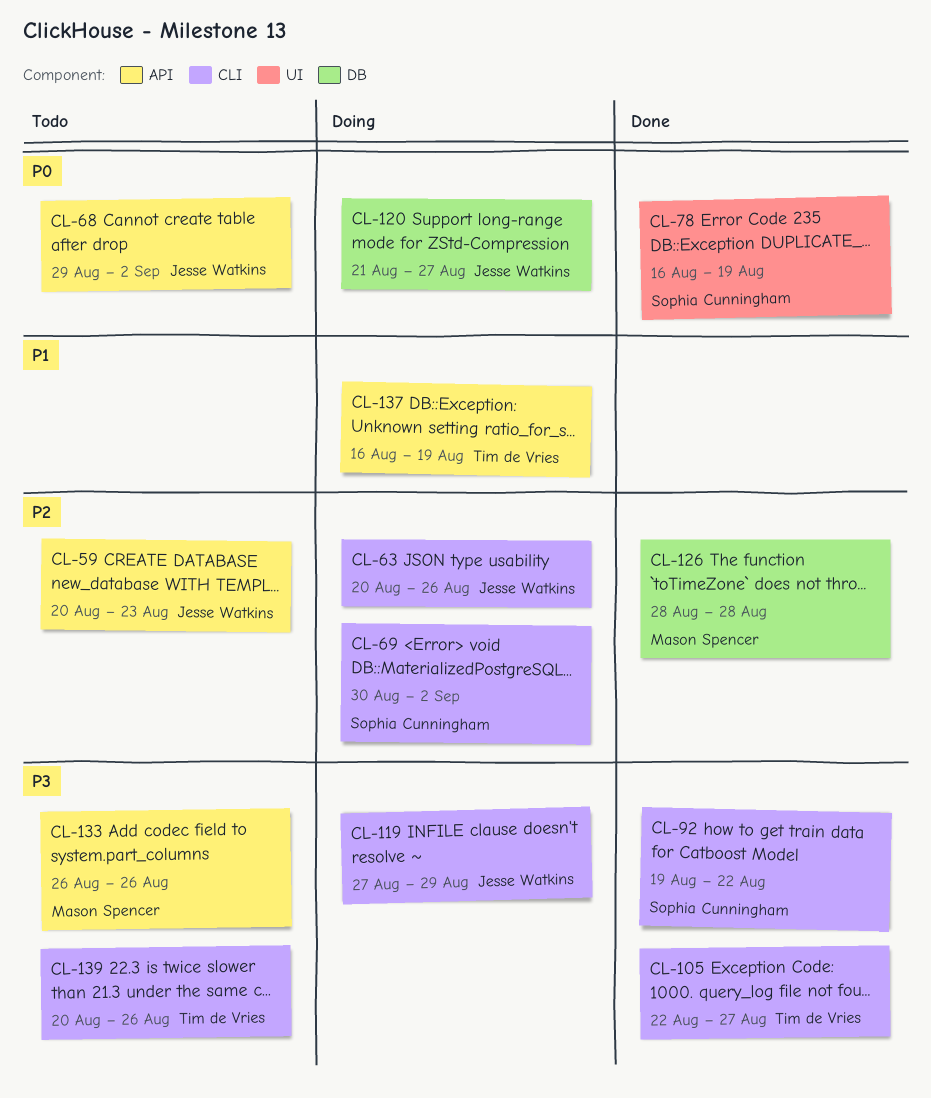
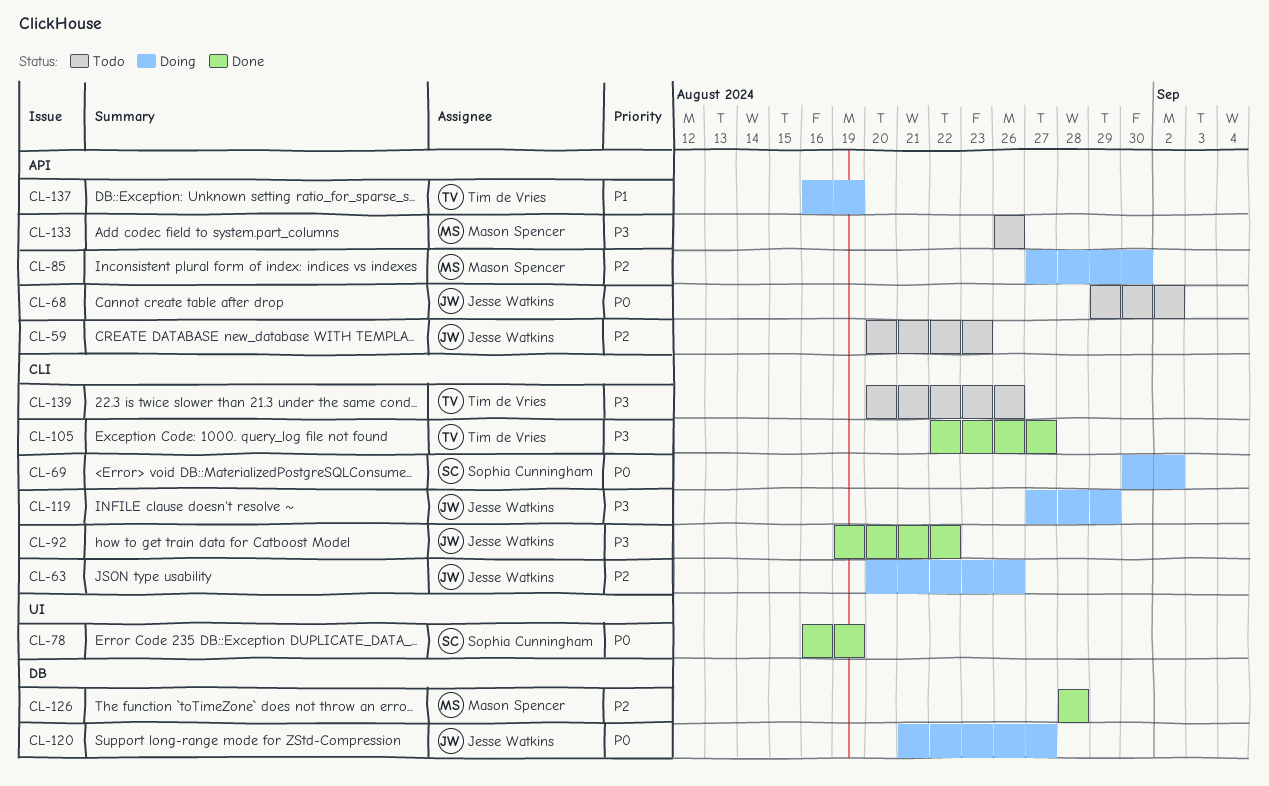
CL-69, priority: P2 -> P0
CL-85: none -> present
CL-92, owner: Sophia Cunningham -> Jesse Watkins

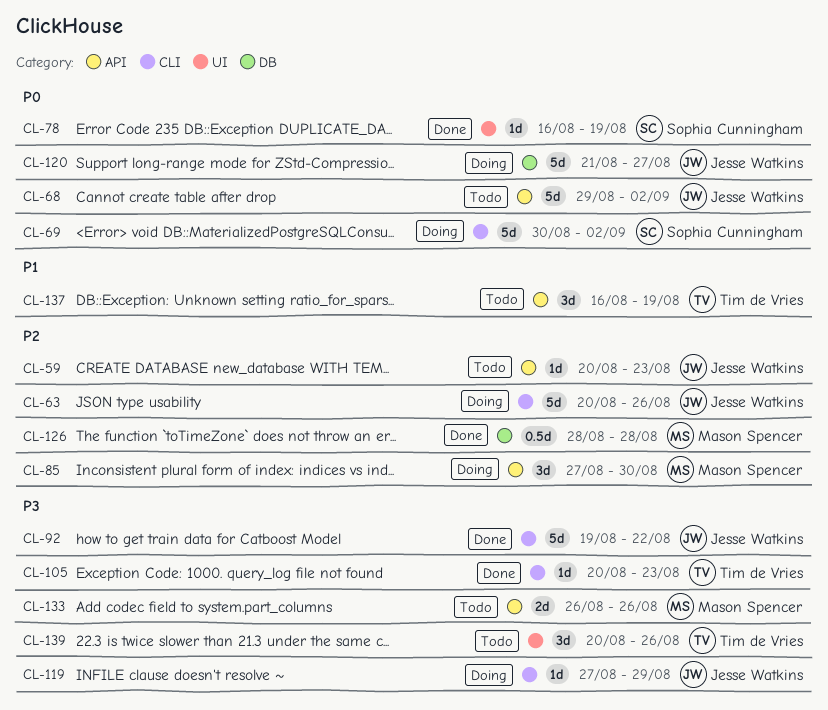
CL-105, start: Aug 22 -> Aug 20
CL-105, due: Aug 27 -> Aug 23
CL-137, status: Doing -> Todo
CL-139, label: CLI -> UI

